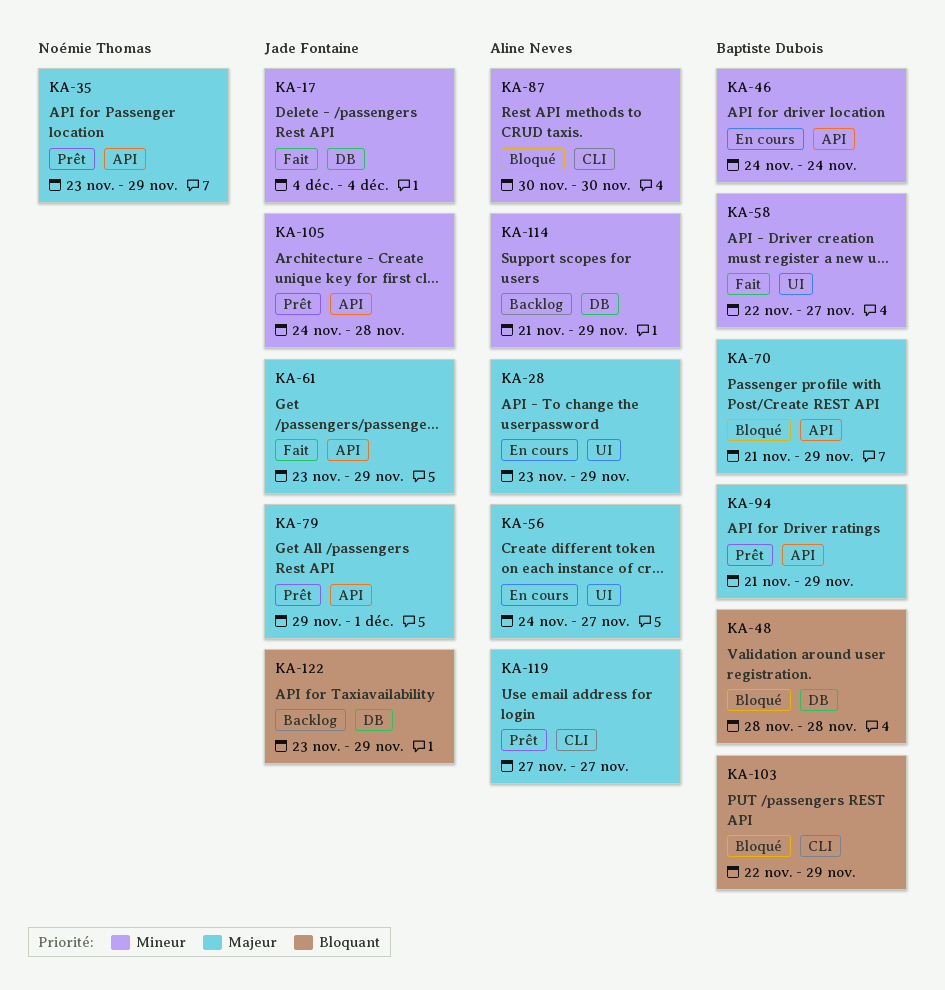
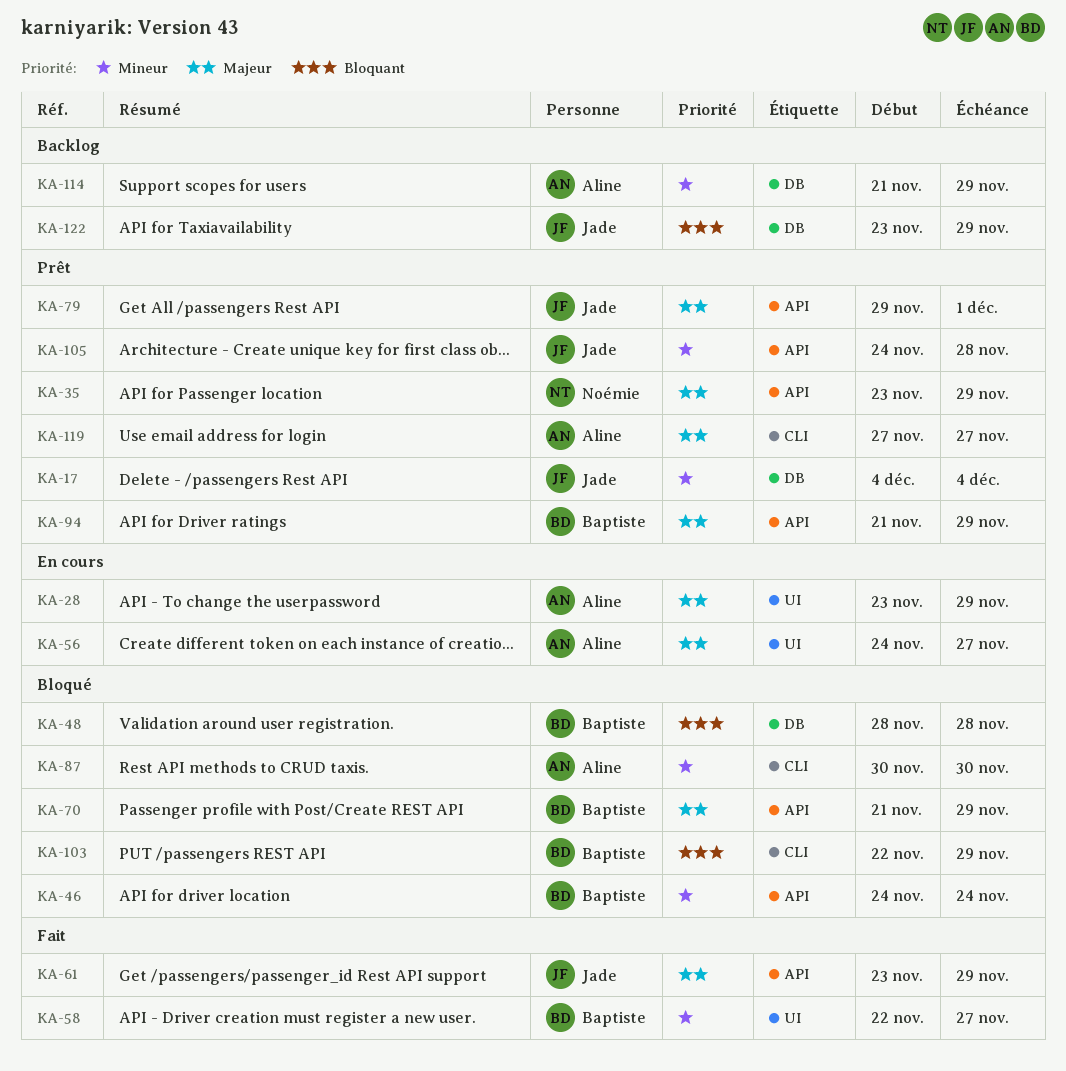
KA-17, status: Fait -> Prêt
KA-46, status: En cours -> Bloqué

